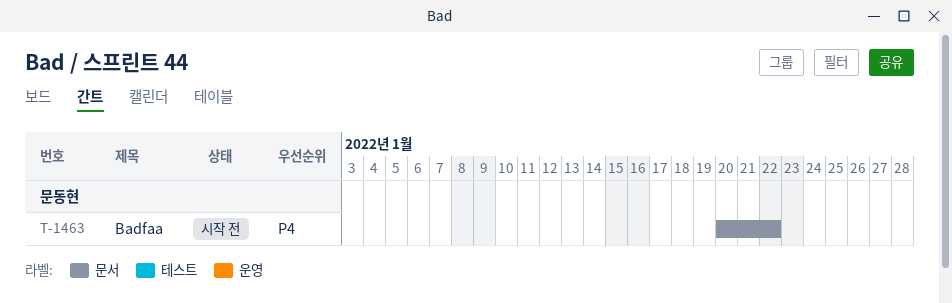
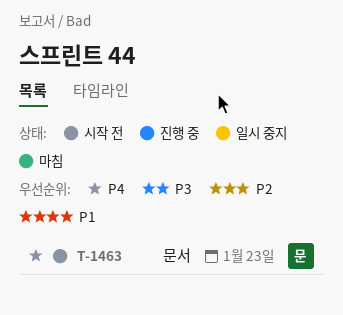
T-1463, due: Jan 22 -> Jan 23

